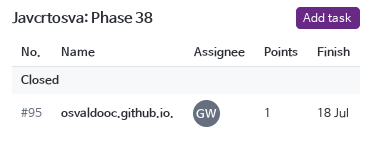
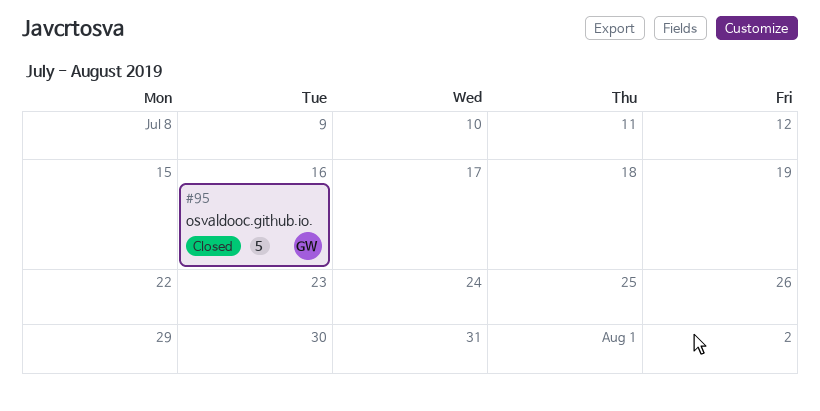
#95, estimate: 1 -> 5
#95, due: Jul 18 -> Jul 16

